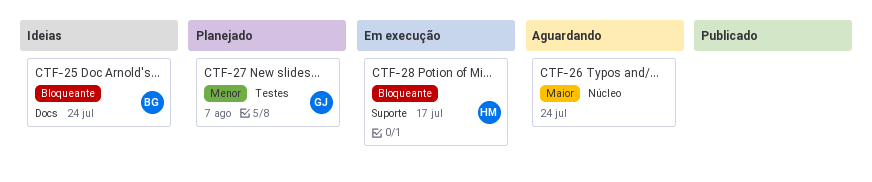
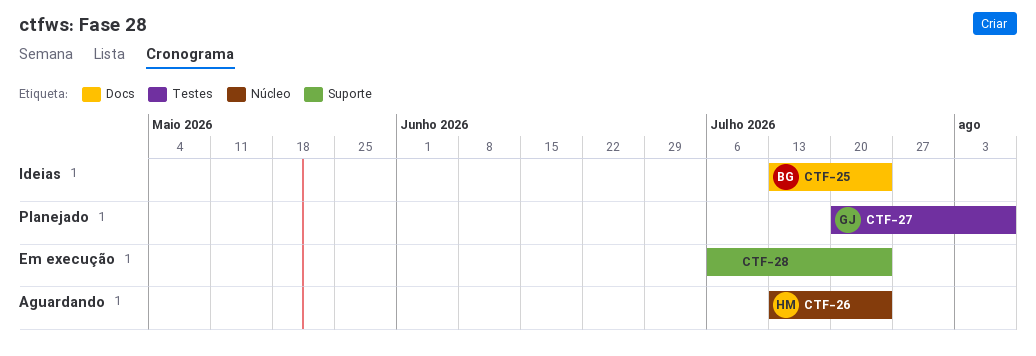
CTF-26, owner: none -> HM
CTF-28, owner: HM -> none
CTF-28, due: Jul 17 -> Jul 24

